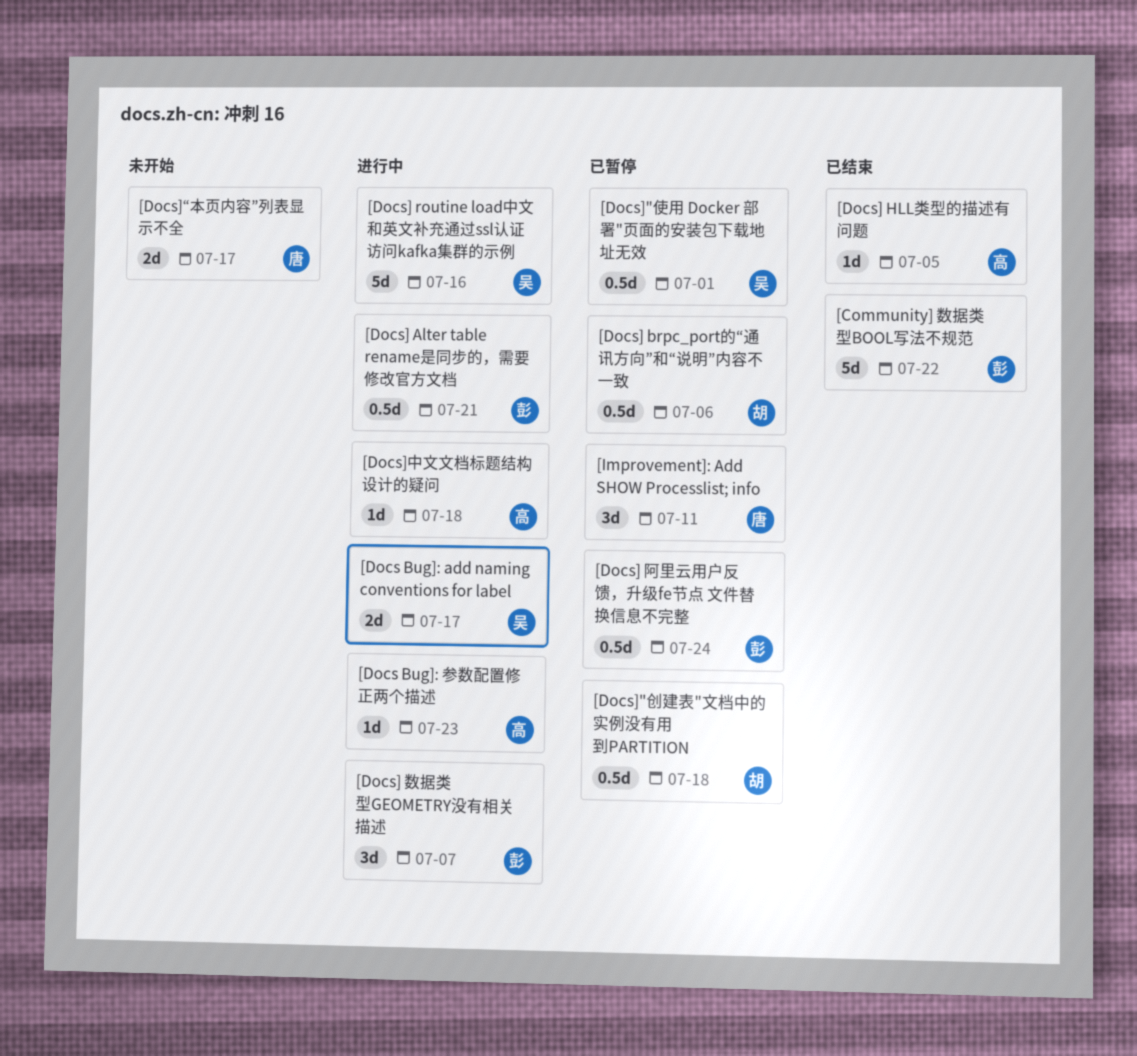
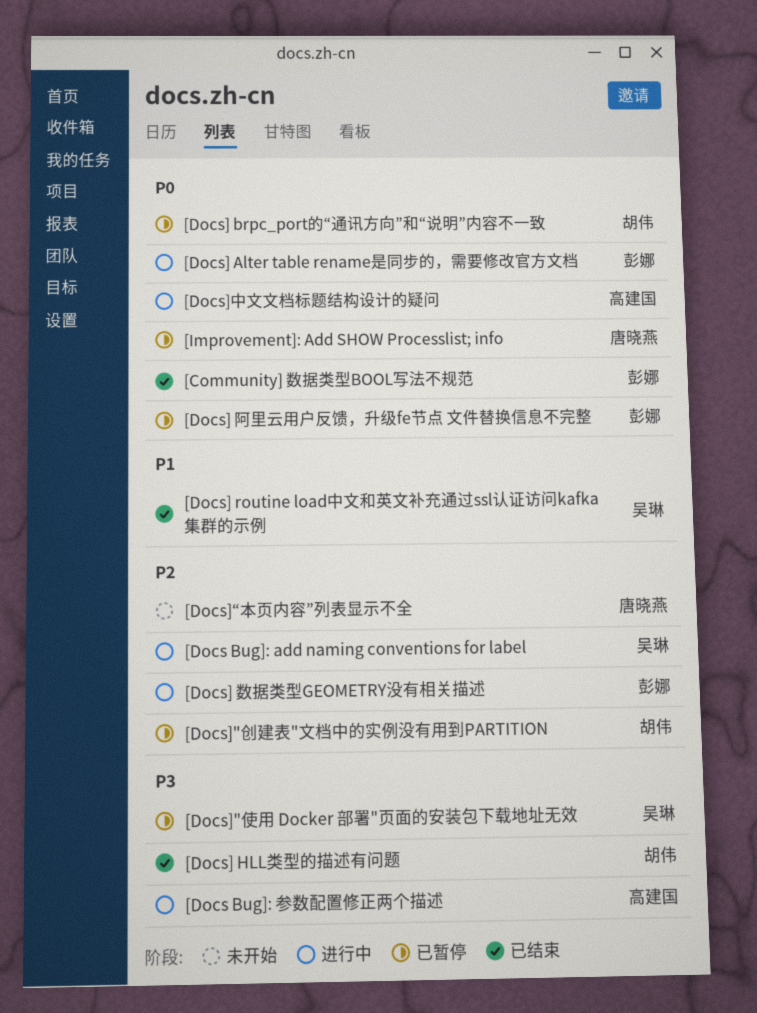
[Docs] HLL类型的描述有问题, owner: 高建国 -> 胡伟
[Docs] routine load中文和英文补充通过ssl认证访问kafka集群的示例, status: 进行中 -> 已结束

